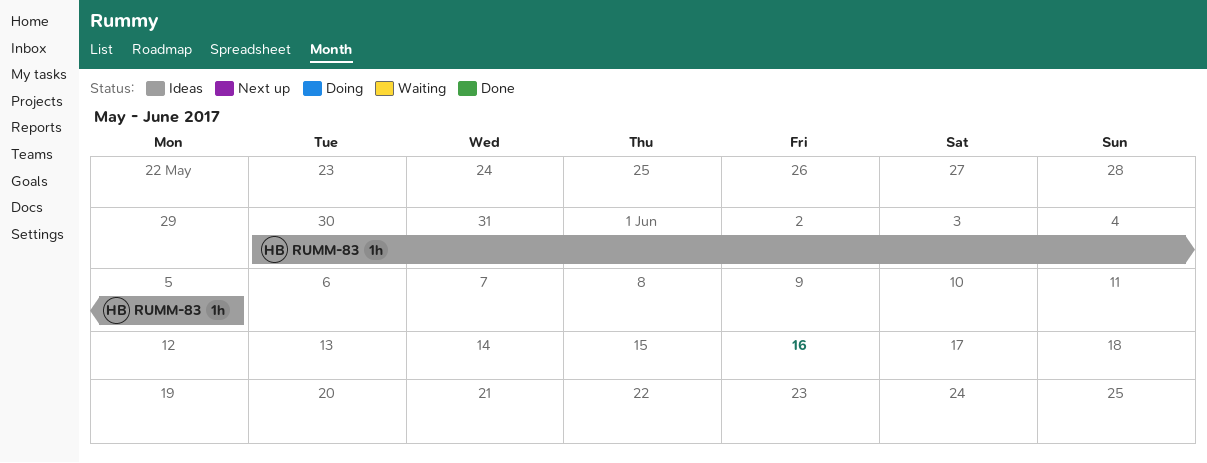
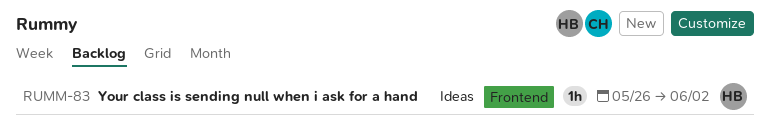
RUMM-83, start: May 30 -> May 26
RUMM-83, due: Jun 5 -> Jun 2

